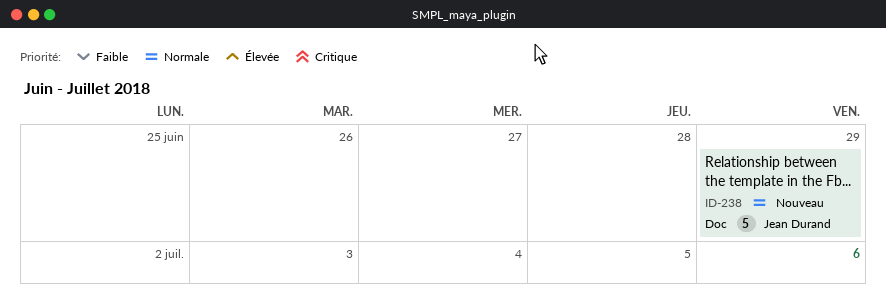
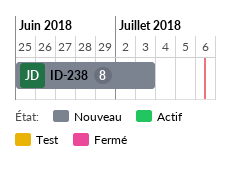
ID-238, estimate: 5 -> 8
ID-238, due: Jun 29 -> Jul 3

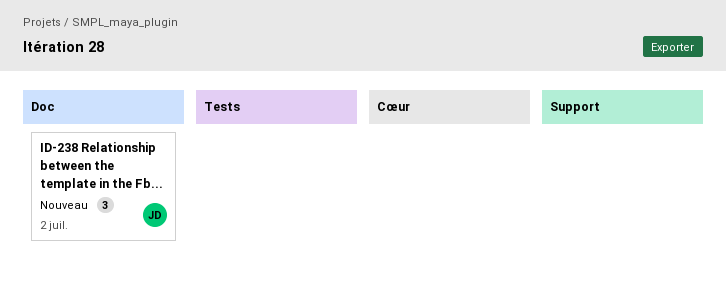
ID-238, estimate: 8 -> 3
ID-238, due: Jul 3 -> Jul 2

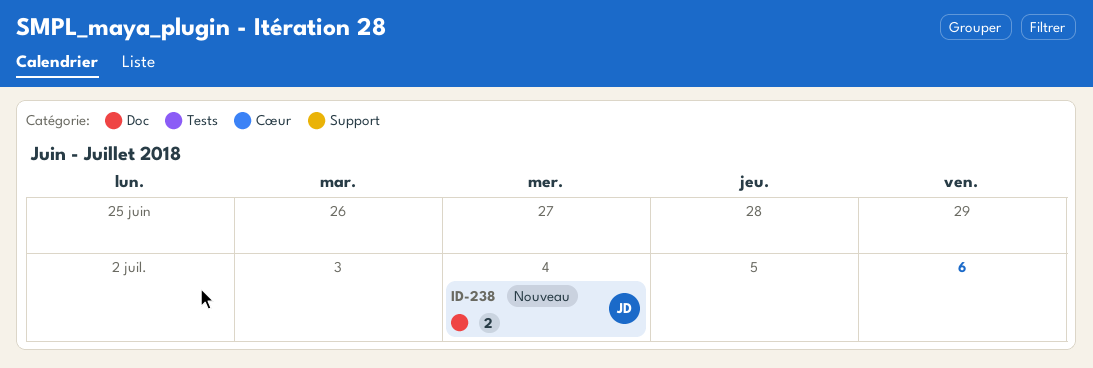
ID-238, estimate: 3 -> 2
ID-238, due: Jul 2 -> Jul 4

